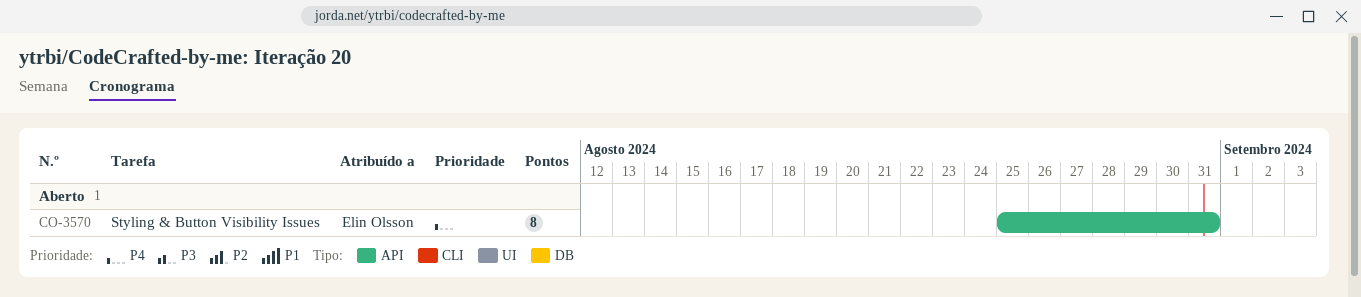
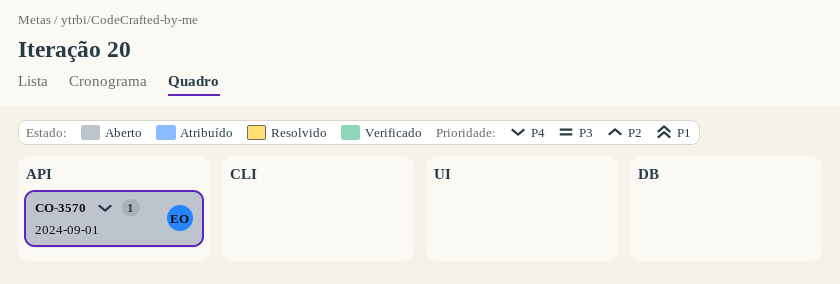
CO-3570, estimate: 8 -> 1
CO-3570, due: Aug 31 -> Sep 1

